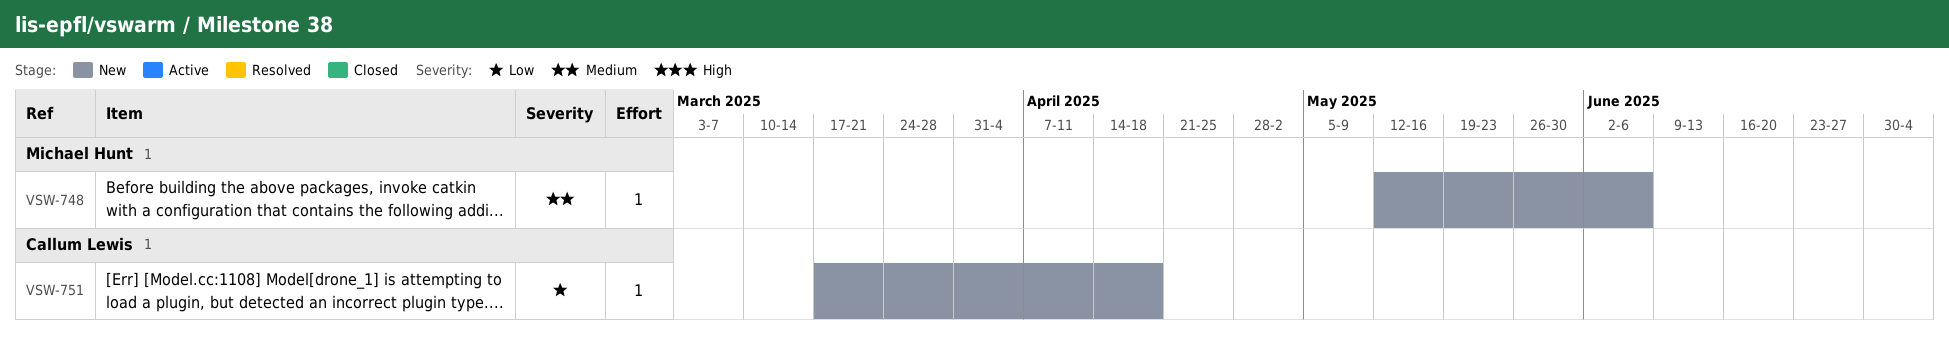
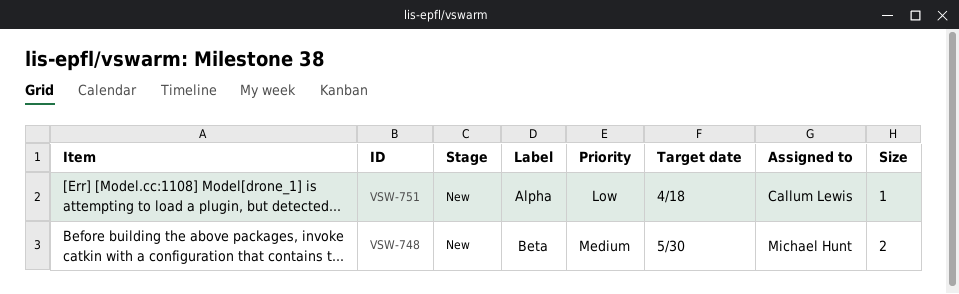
VSW-748, estimate: 1 -> 2
VSW-748, due: Jun 6 -> May 30

